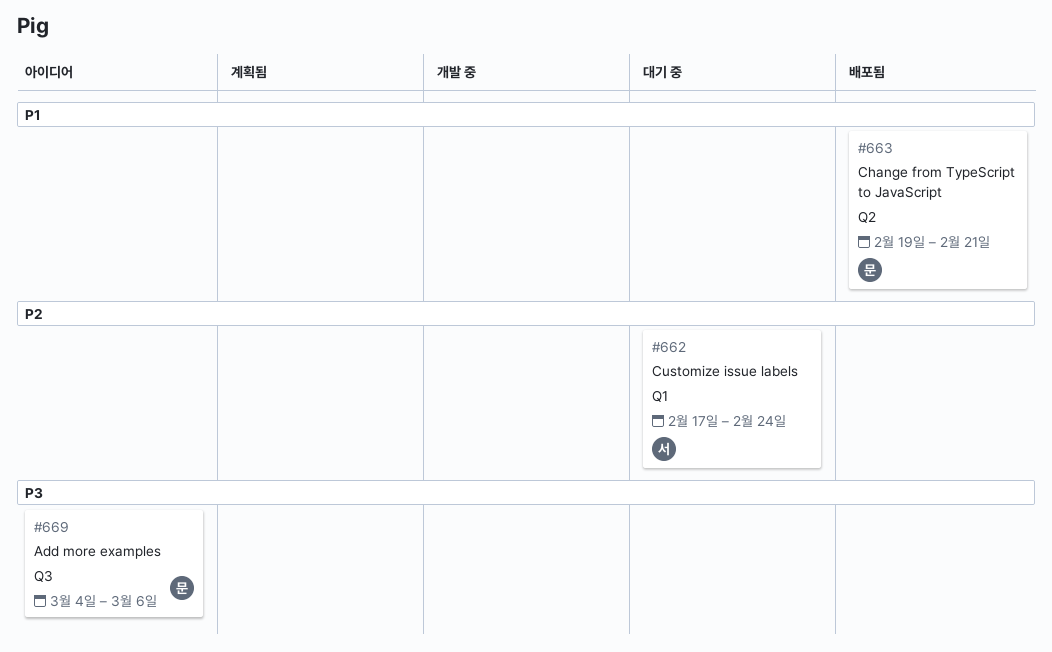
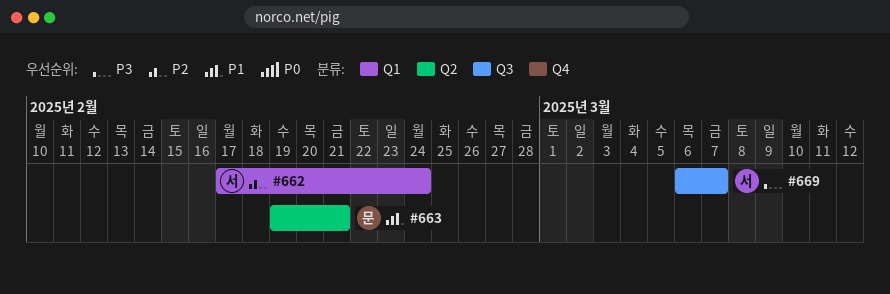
#669, owner: 문 -> 서
#669, start: Mar 4 -> Mar 6
#669, due: Mar 6 -> Mar 7

